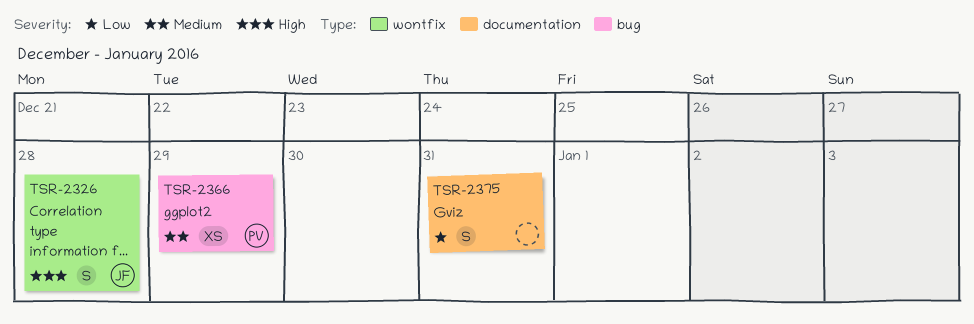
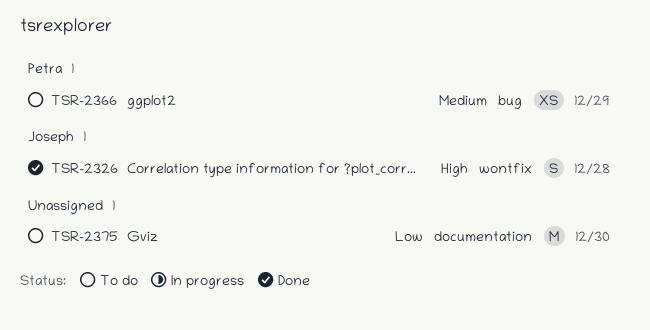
TSR-2375, estimate: S -> M
TSR-2375, due: Dec 31 -> Dec 30

